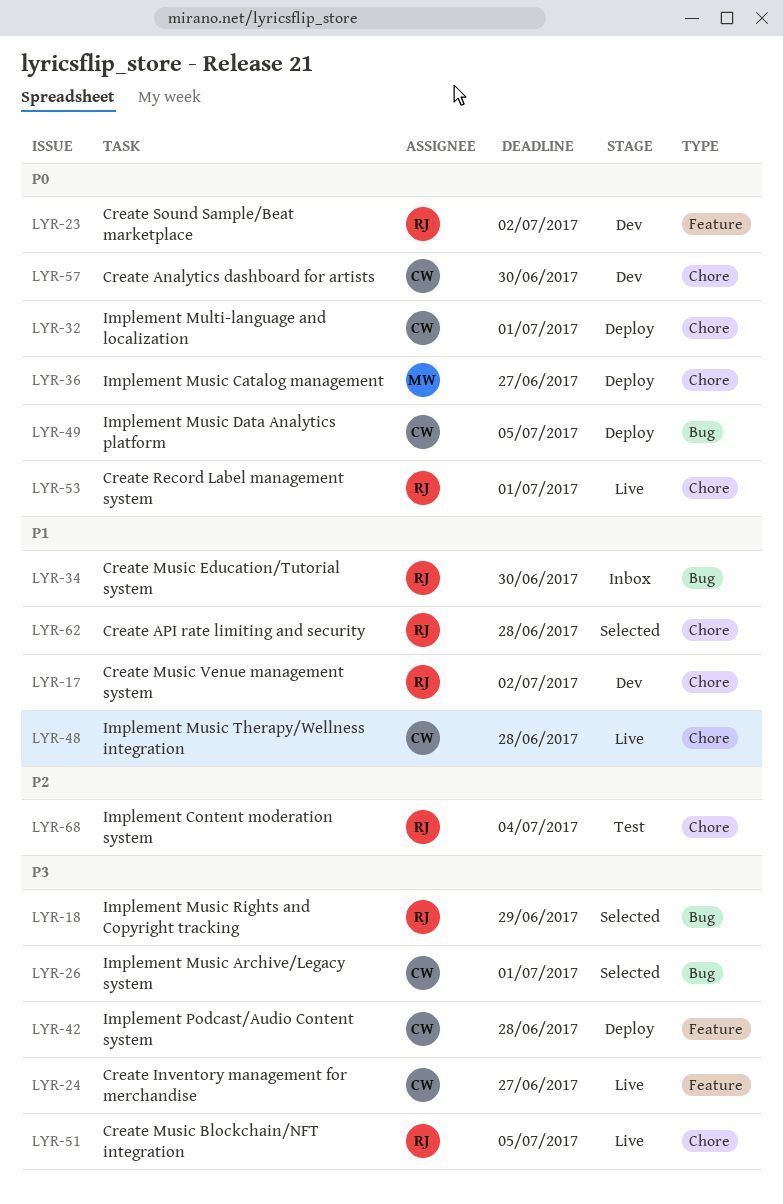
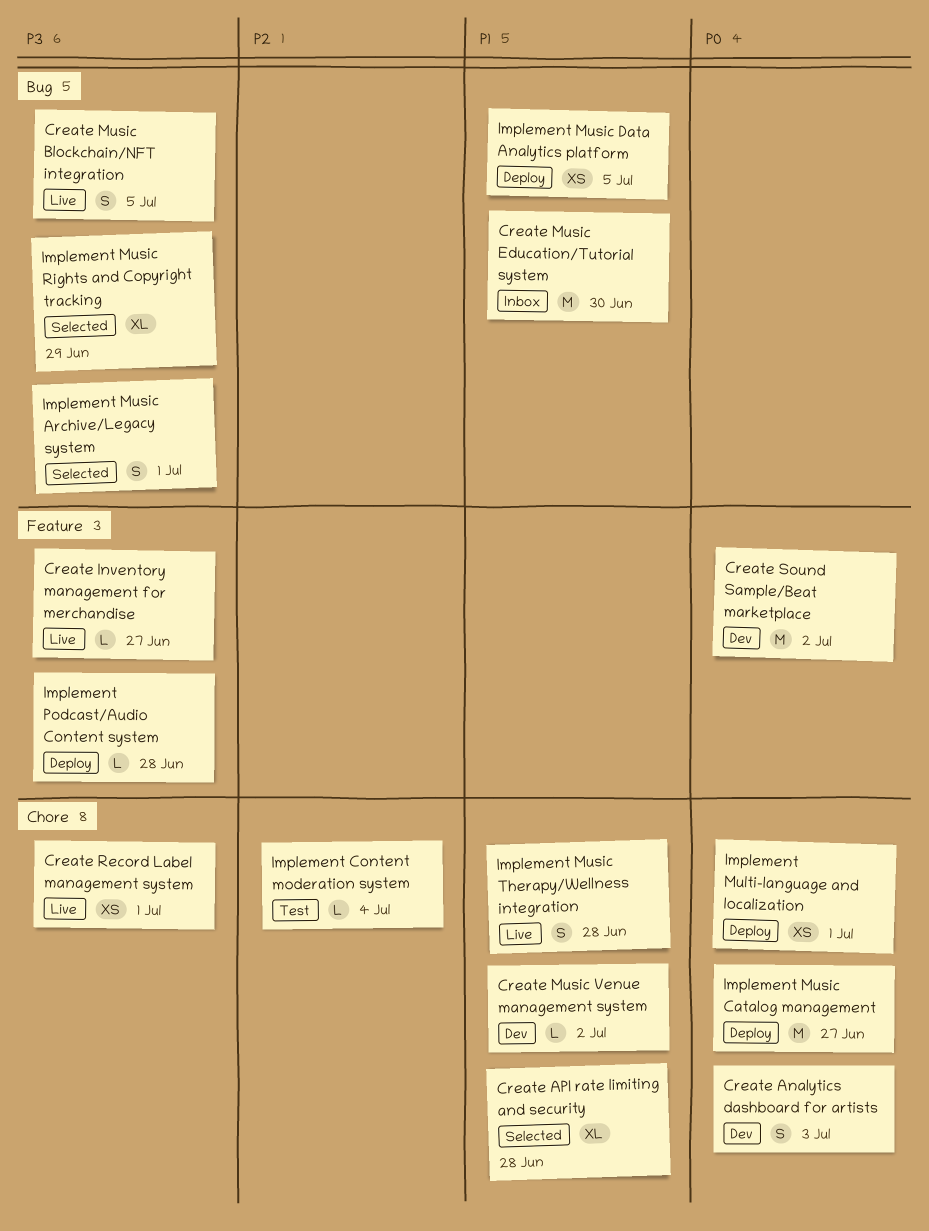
Create Analytics dashboard for artists, due: Jun 30 -> Jul 3
Create Music Blockchain/NFT integration, label: Chore -> Bug
Create Record Label management system, priority: P0 -> P3
Implement Music Data Analytics platform, priority: P0 -> P1

